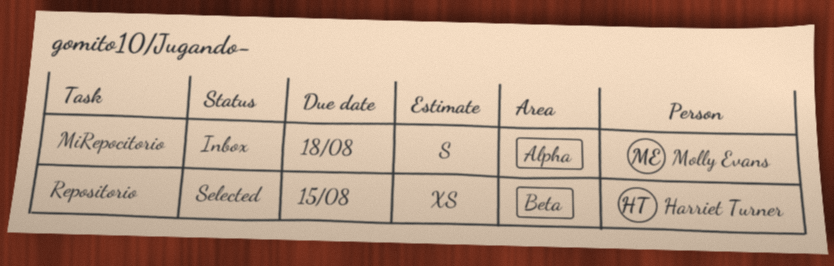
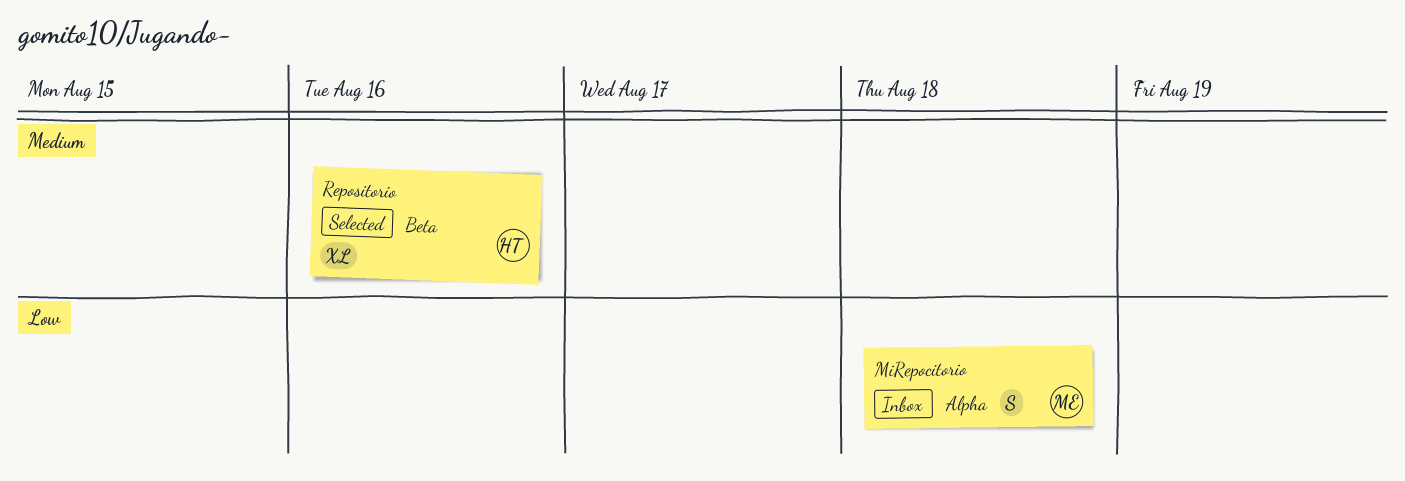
Repositorio, estimate: XS -> XL
Repositorio, due: Aug 15 -> Aug 16

